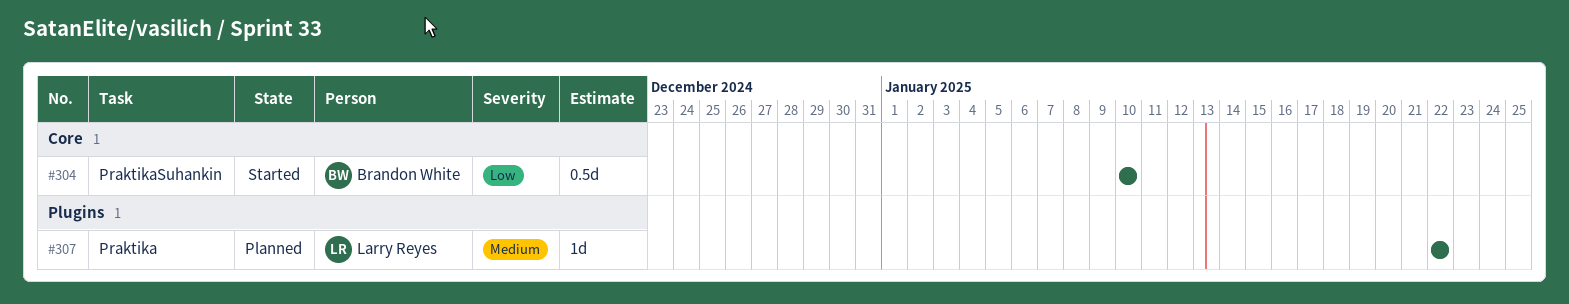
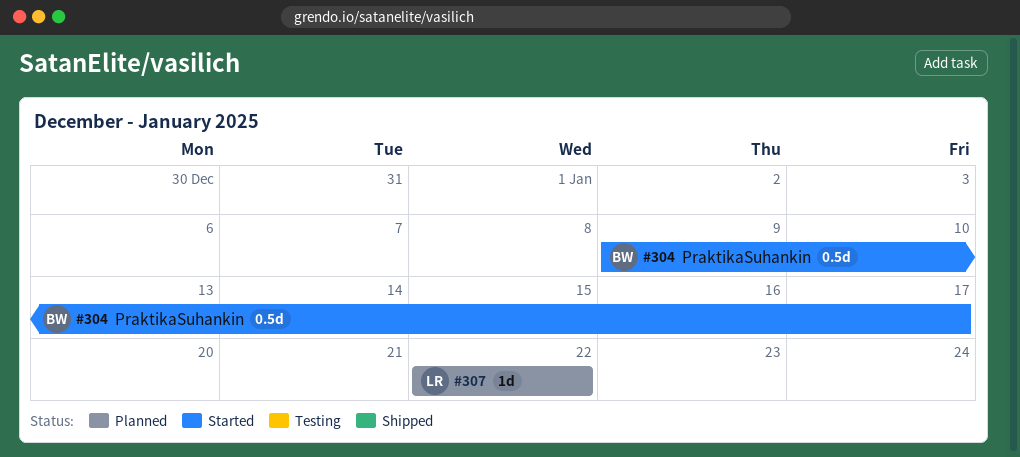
#304, start: Jan 10 -> Jan 9
#304, due: Jan 10 -> Jan 17

